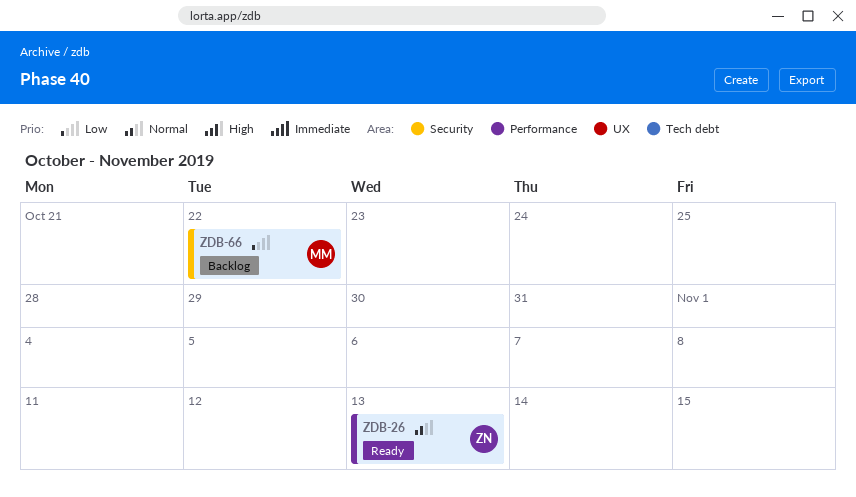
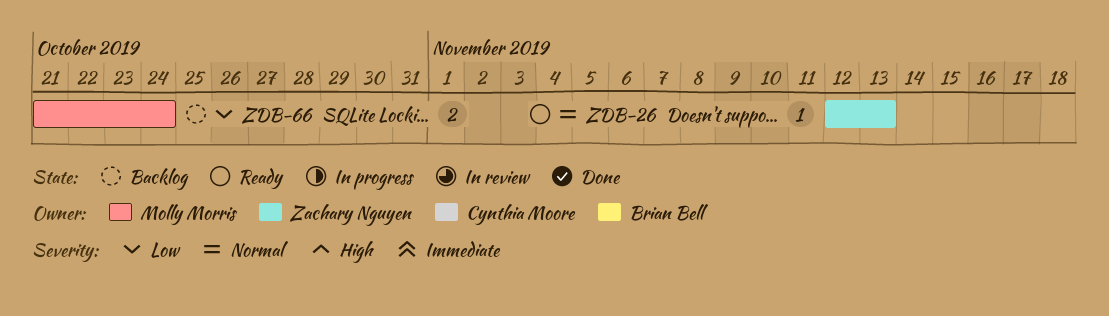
ZDB-66, due: Oct 22 -> Oct 24

